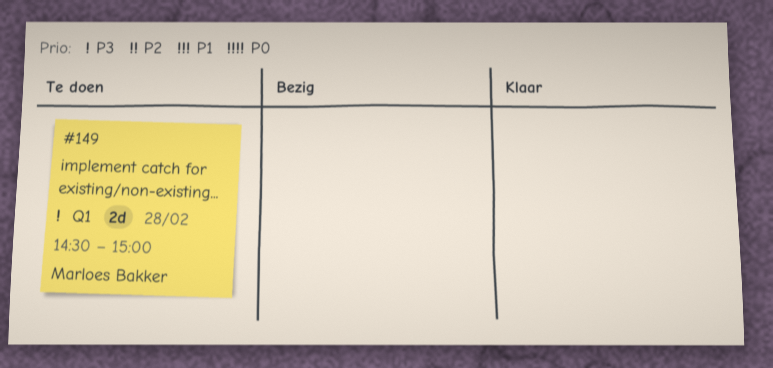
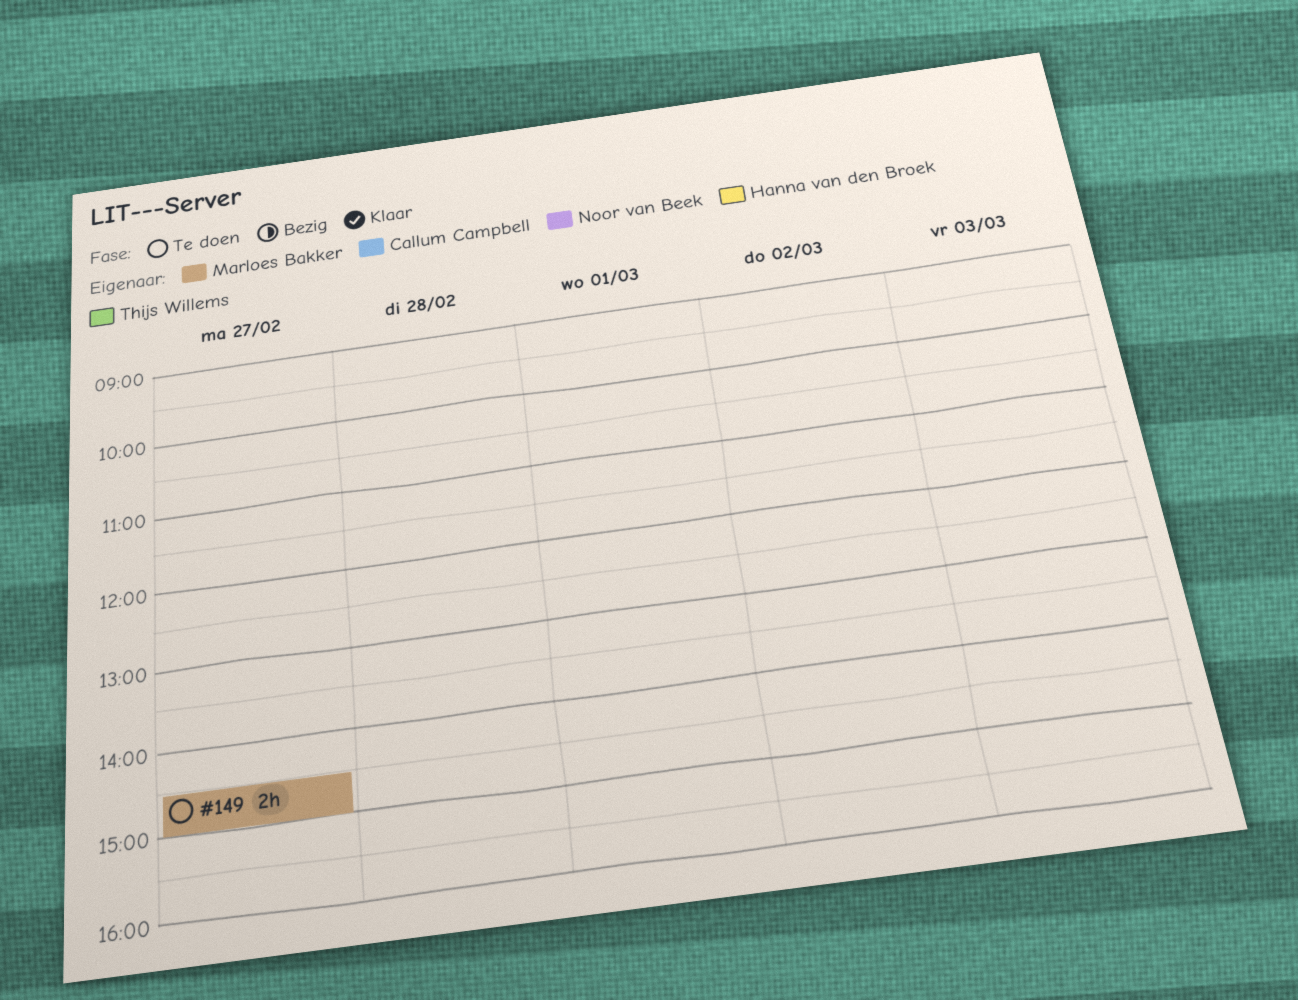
#149, estimate: 2d -> 2h
#149, day: Feb 28 -> Feb 27

